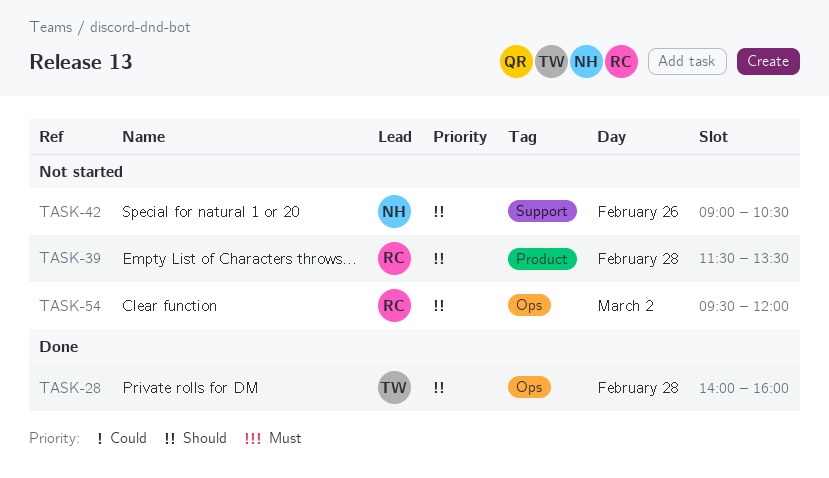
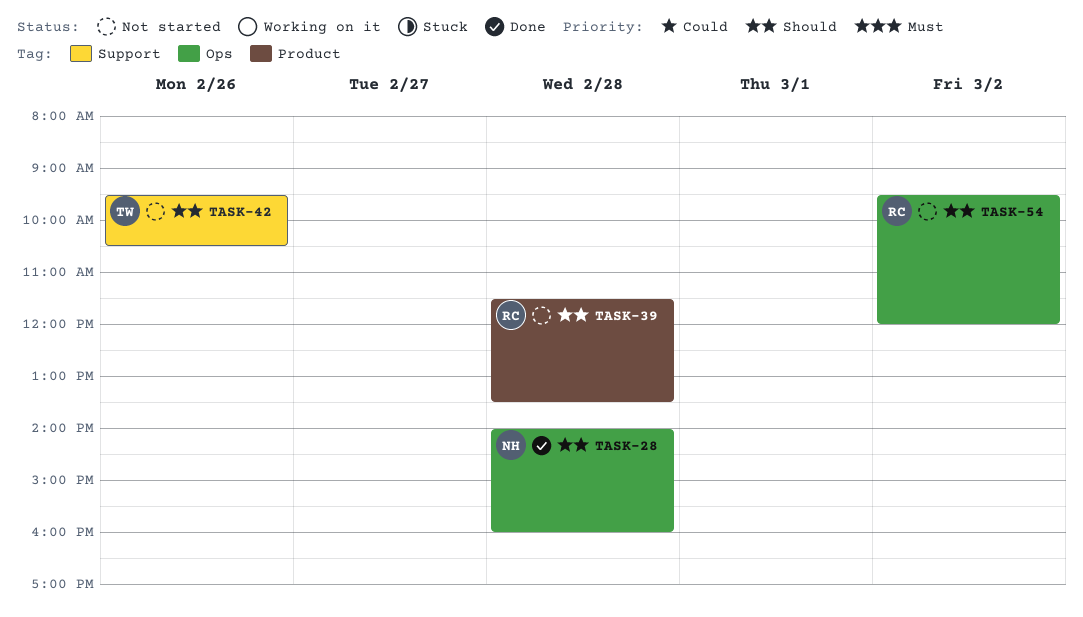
TASK-28, owner: TW -> NH
TASK-42, owner: NH -> TW
TASK-42, begins: 09:00 -> 09:30

